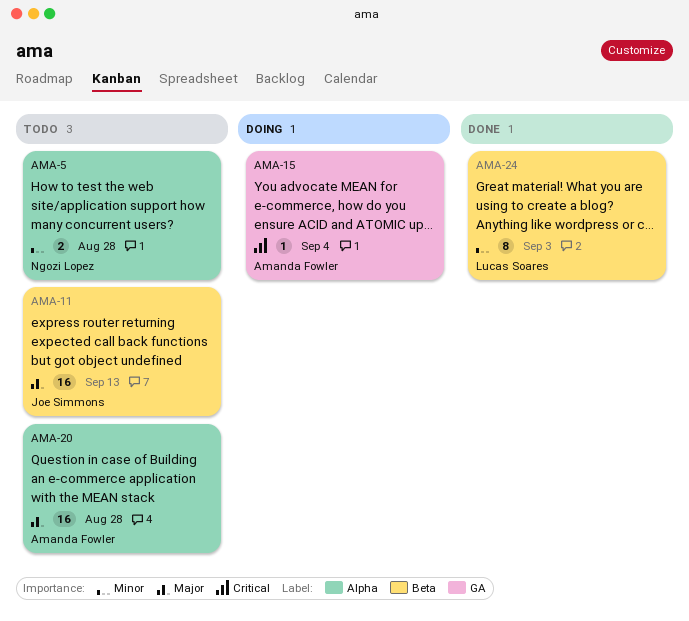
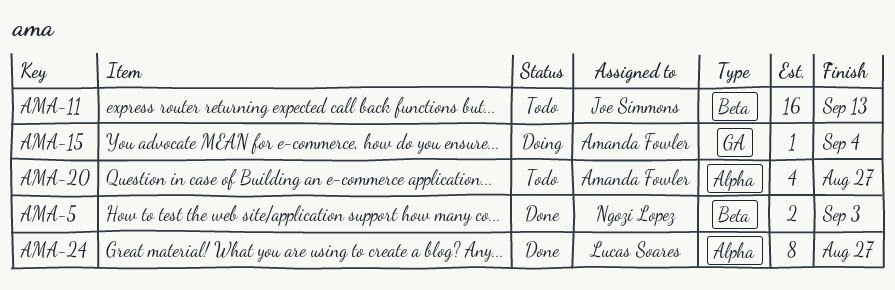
AMA-5, status: Todo -> Done
AMA-5, label: Alpha -> Beta
AMA-5, due: Aug 28 -> Sep 3
AMA-20, estimate: 16 -> 4
AMA-20, due: Aug 28 -> Aug 27
AMA-24, label: Beta -> Alpha
AMA-24, due: Sep 3 -> Aug 27

